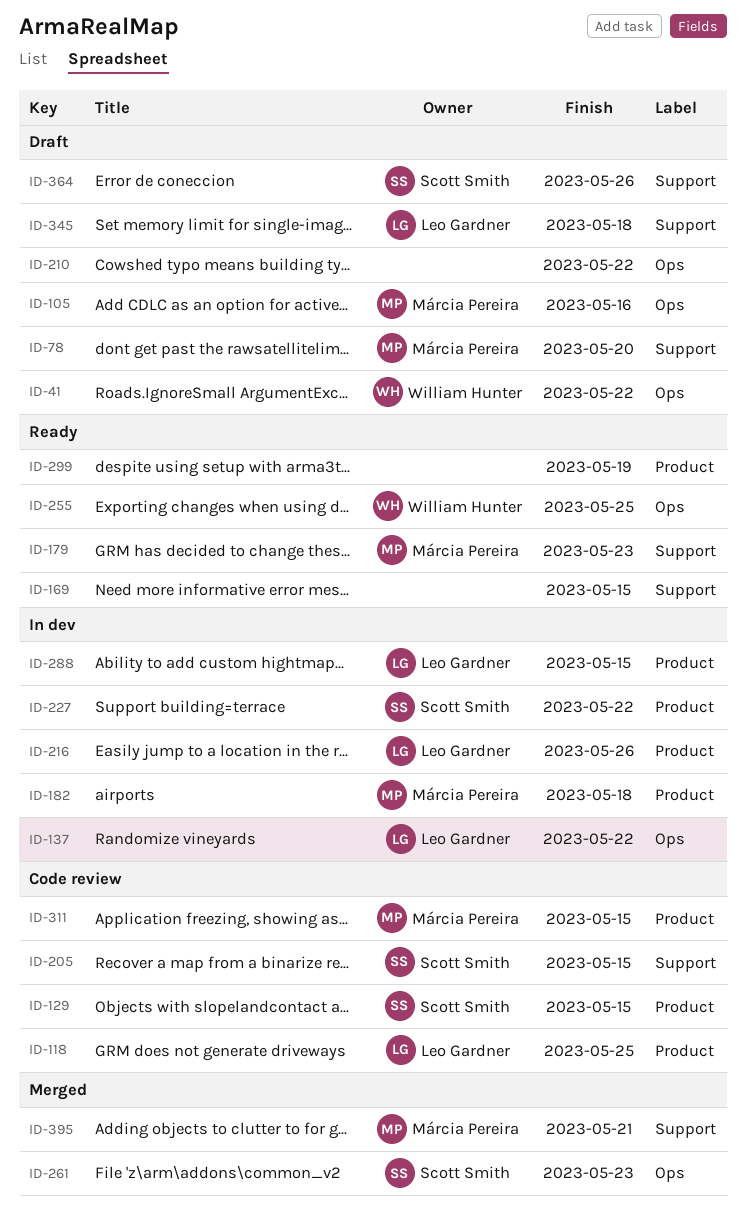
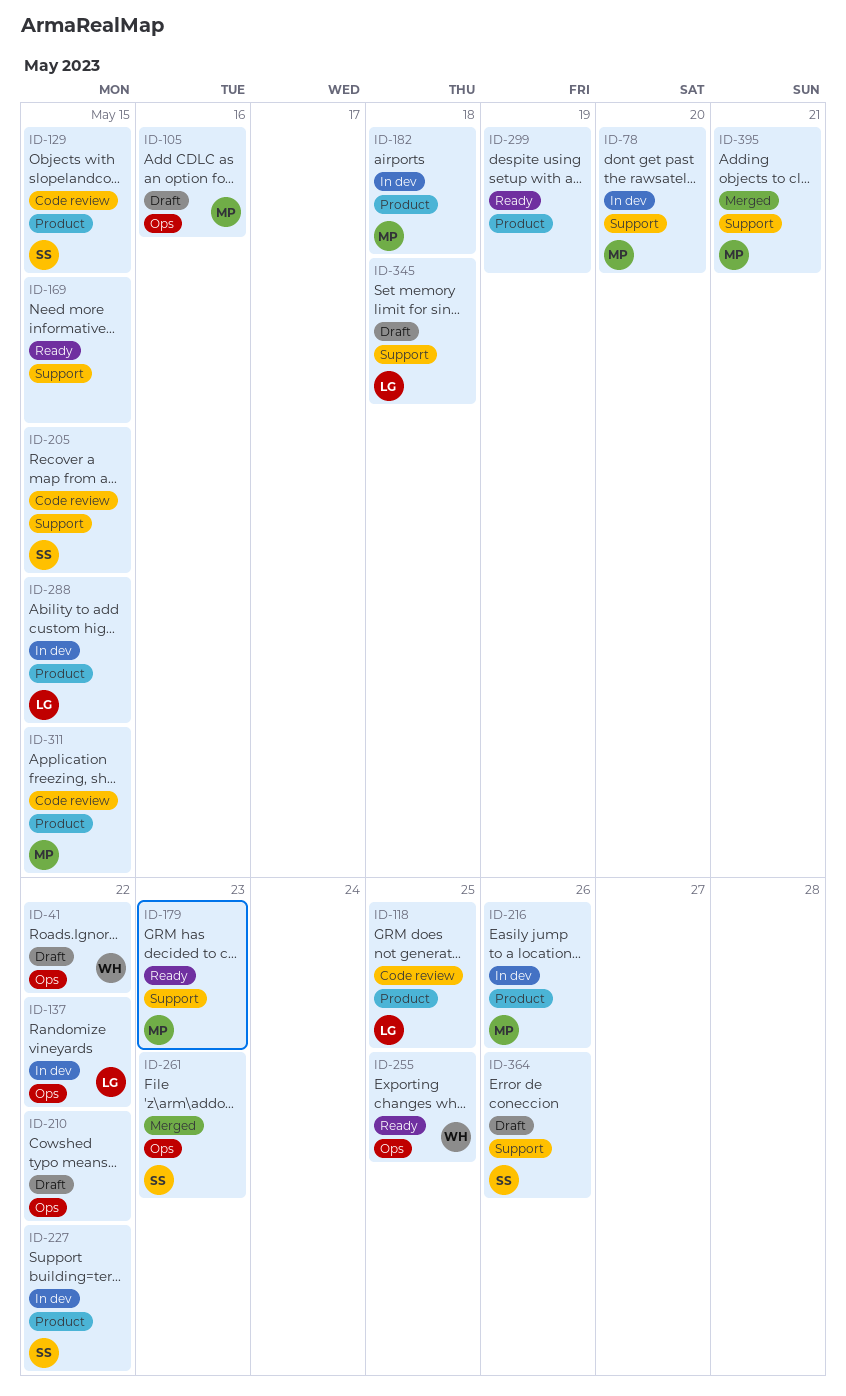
ID-78, status: Draft -> In dev
ID-216, owner: Leo Gardner -> Márcia Pereira

